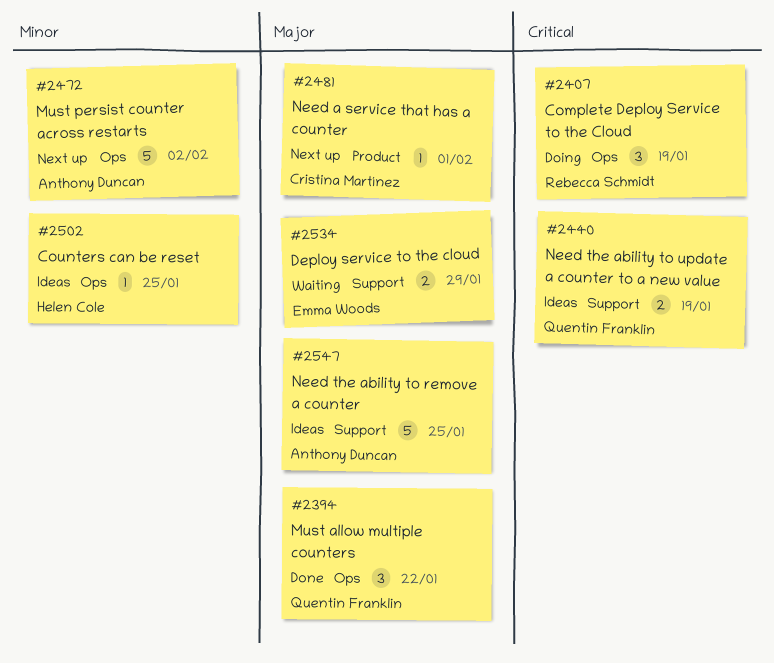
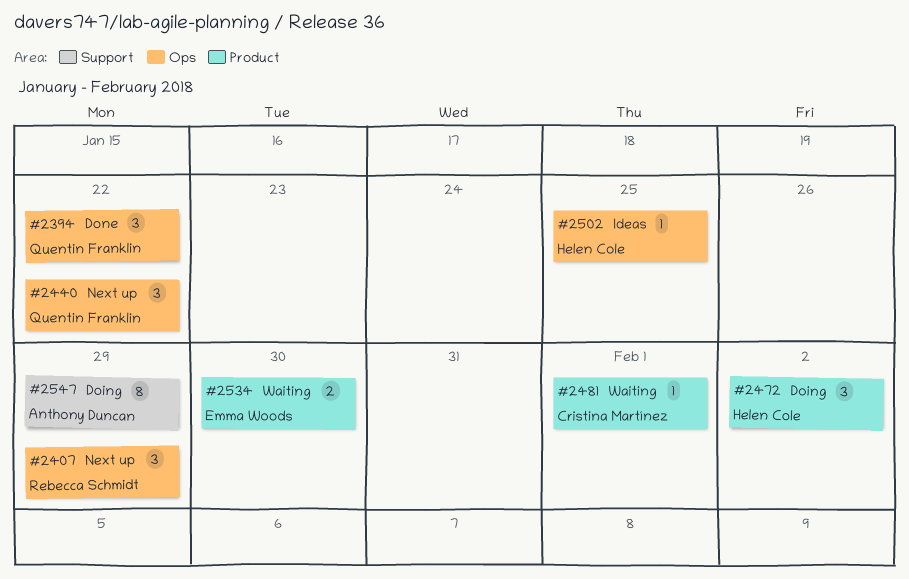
#2407, status: Doing -> Next up
#2407, due: Jan 19 -> Jan 29
#2440, status: Ideas -> Next up
#2440, label: Support -> Ops
#2440, estimate: 2 -> 3
#2440, due: Jan 19 -> Jan 22
#2472, status: Next up -> Doing
#2472, owner: Anthony Duncan -> Helen Cole
#2472, label: Ops -> Product
#2472, estimate: 5 -> 3
#2481, status: Next up -> Waiting
#2534, label: Support -> Product
#2534, due: Jan 29 -> Jan 30
#2547, status: Ideas -> Doing
#2547, estimate: 5 -> 8
#2547, due: Jan 25 -> Jan 29

